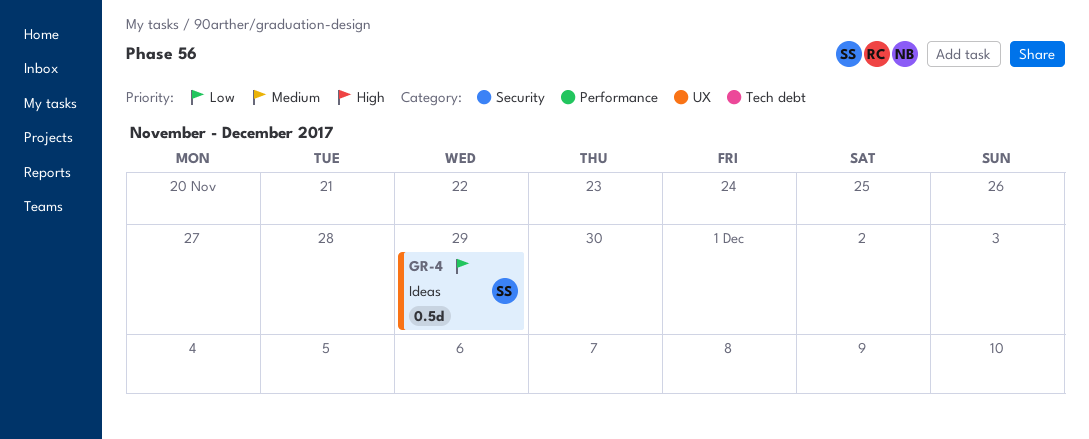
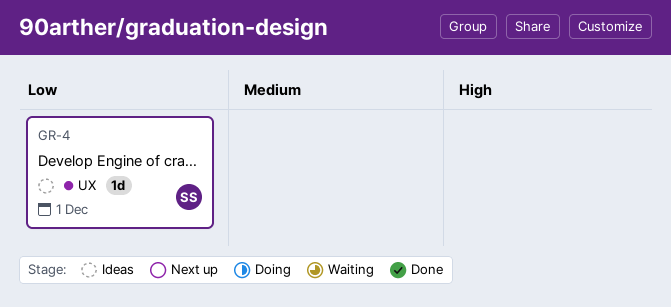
GR-4, estimate: 0.5d -> 1d
GR-4, due: Nov 29 -> Dec 1

